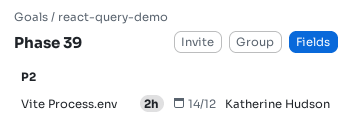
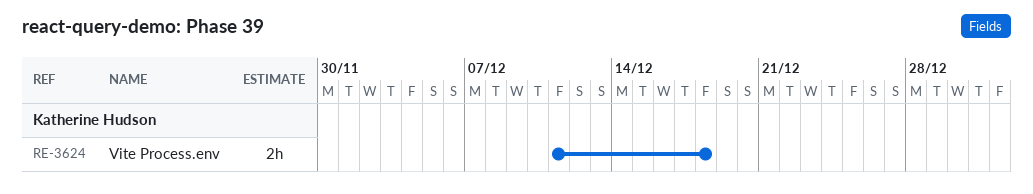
Vite Process.env, due: Dec 14 -> Dec 18

